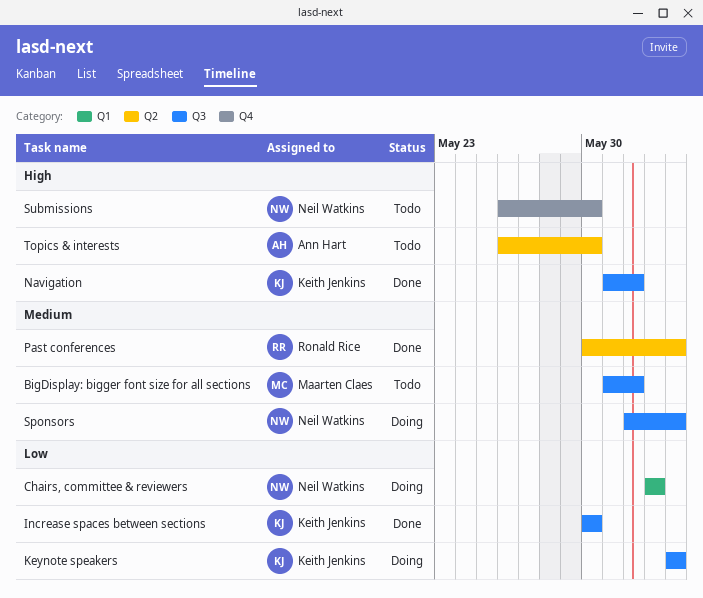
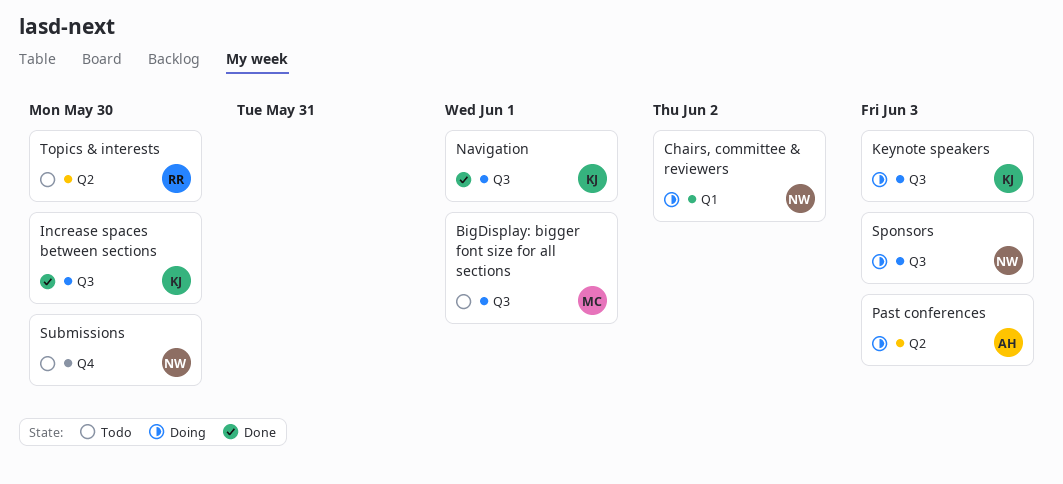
Past conferences, status: Done -> Doing
Past conferences, owner: Ronald Rice -> Ann Hart
Topics & interests, owner: Ann Hart -> Ronald Rice

